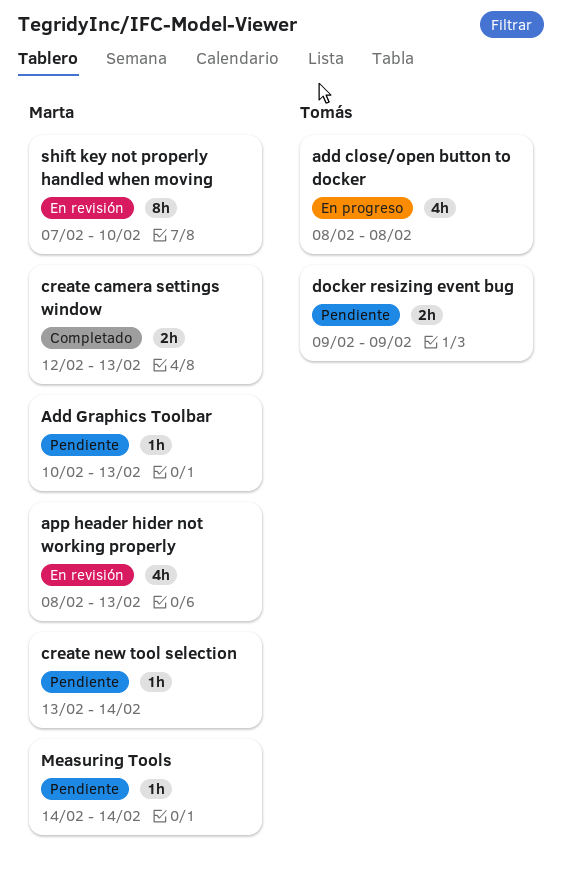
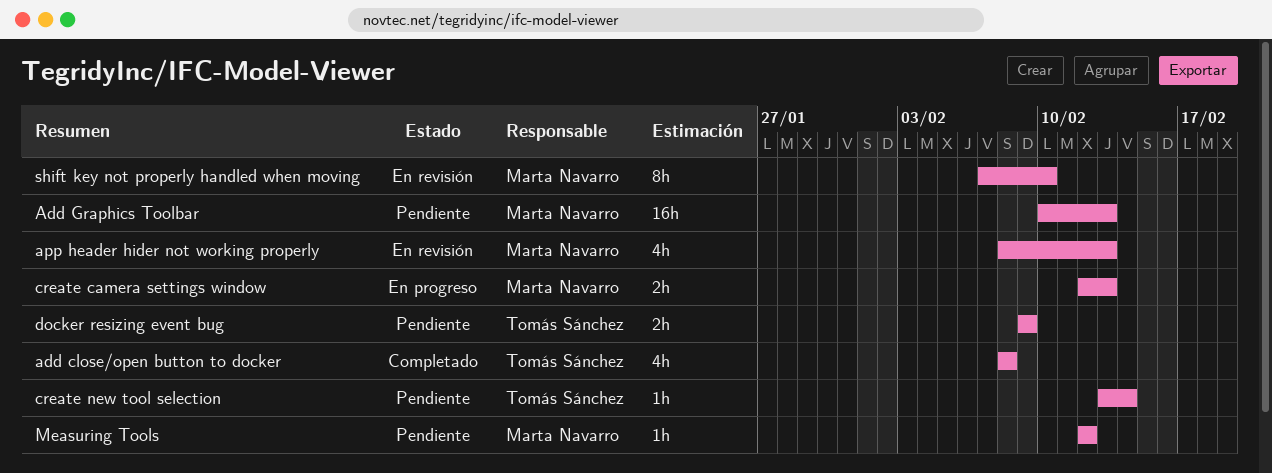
add close/open button to docker, status: En progreso -> Completado
Add Graphics Toolbar, estimate: 1h -> 16h
create camera settings window, status: Completado -> En progreso
create new tool selection, owner: Marta Navarro -> Tomás Sánchez
Measuring Tools, start: Feb 14 -> Feb 12
Measuring Tools, due: Feb 14 -> Feb 12

